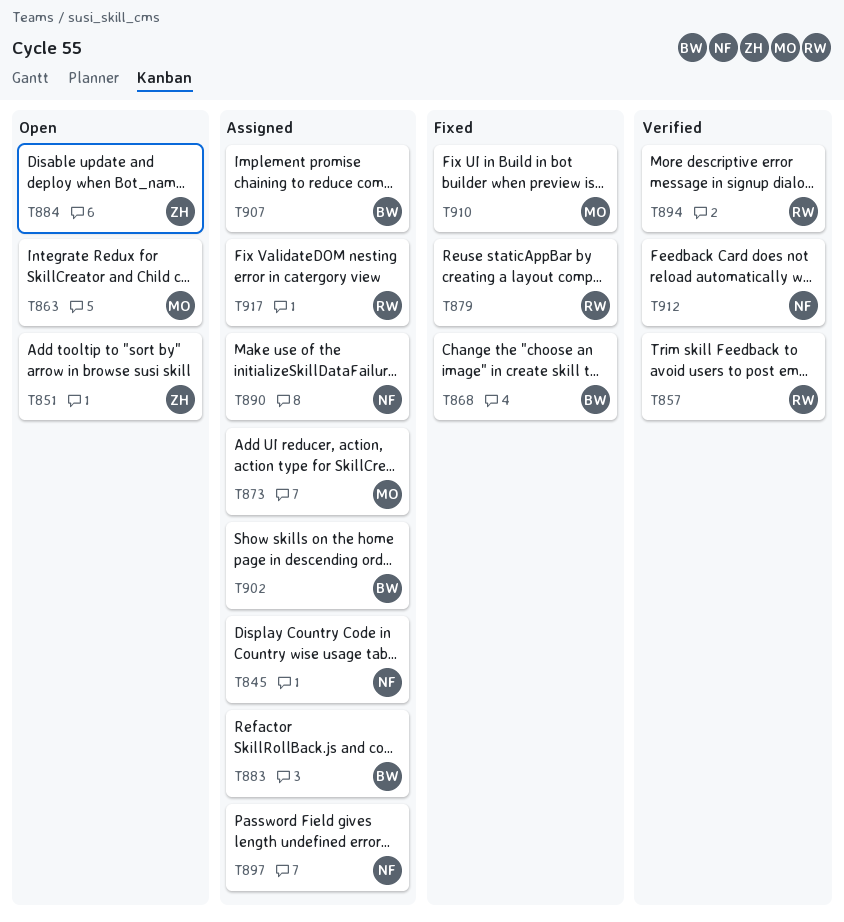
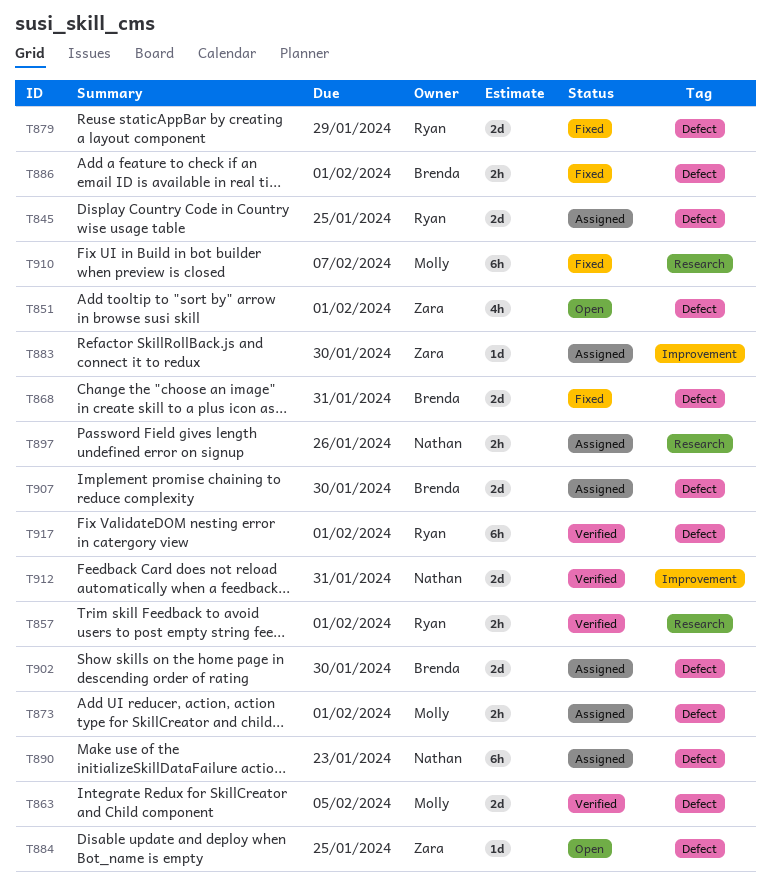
T845, owner: Nathan -> Ryan
T863, status: Open -> Verified
T883, owner: Brenda -> Zara
T886: none -> present
T894: present -> none
T917, status: Assigned -> Verified

